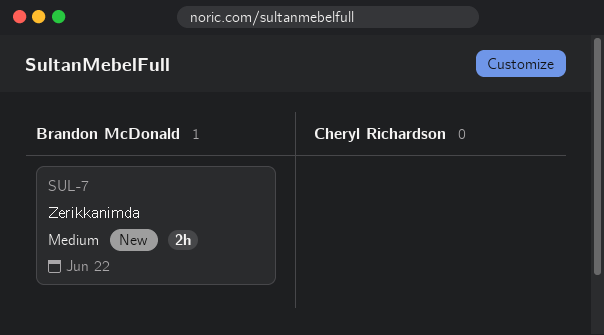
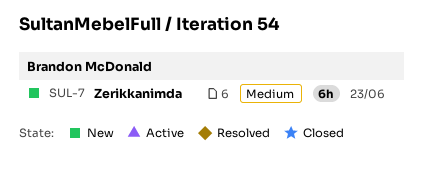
SUL-7, estimate: 2h -> 6h
SUL-7, due: Jun 22 -> Jun 23

